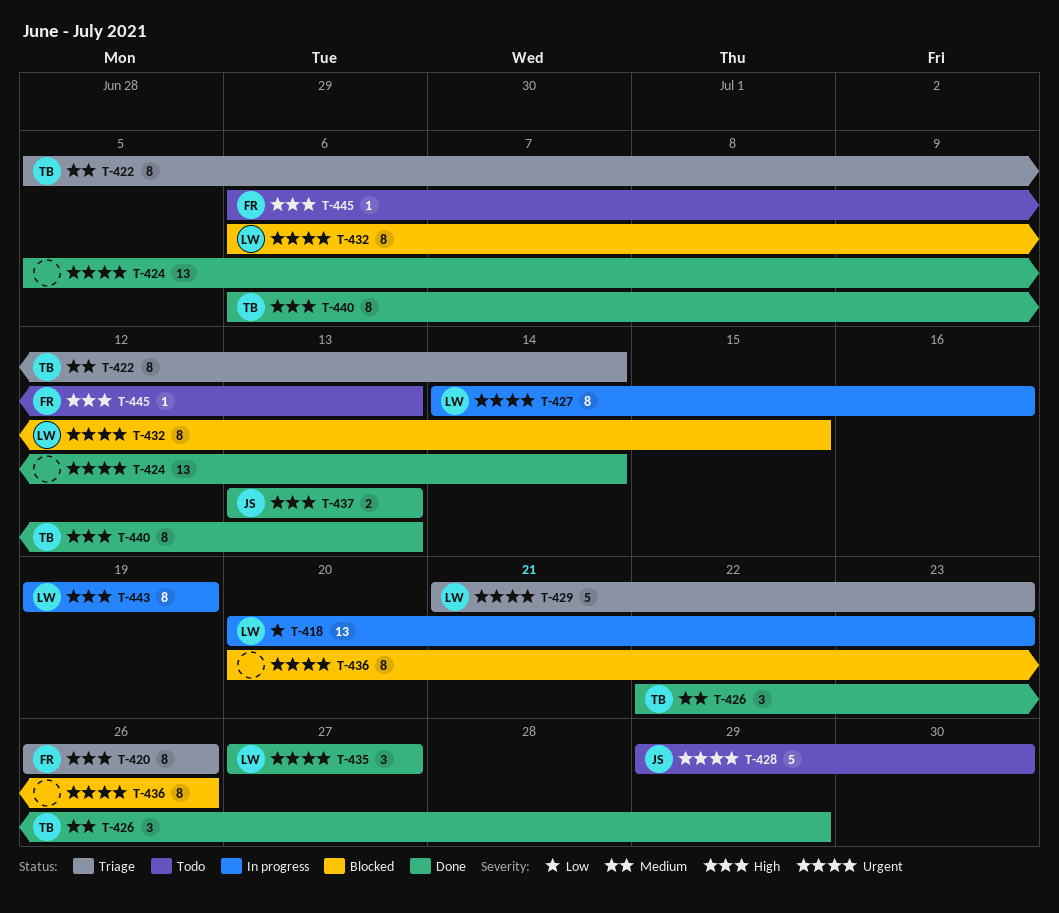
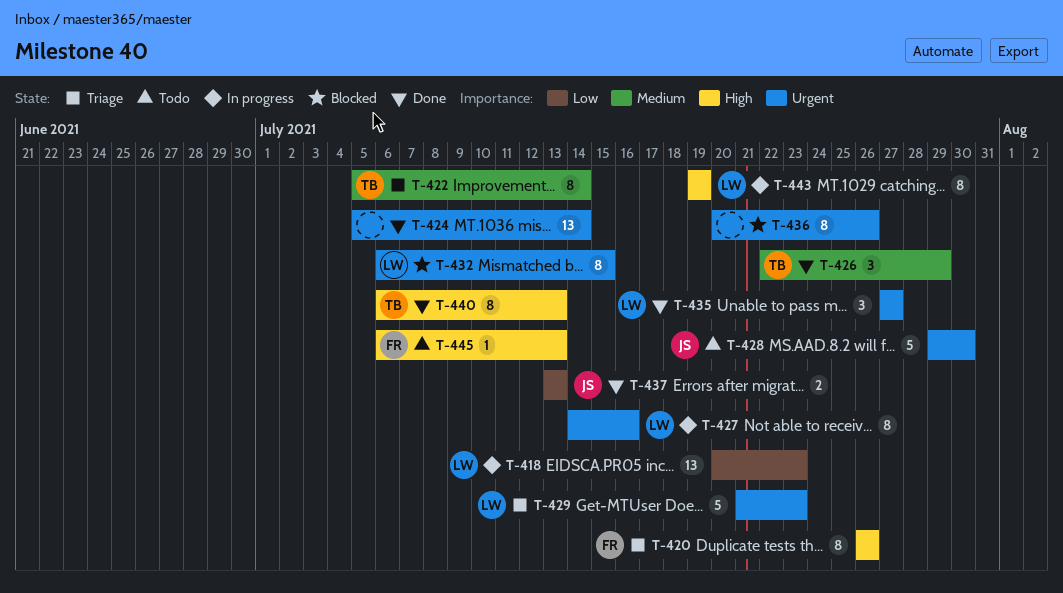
T-437, priority: High -> Low

